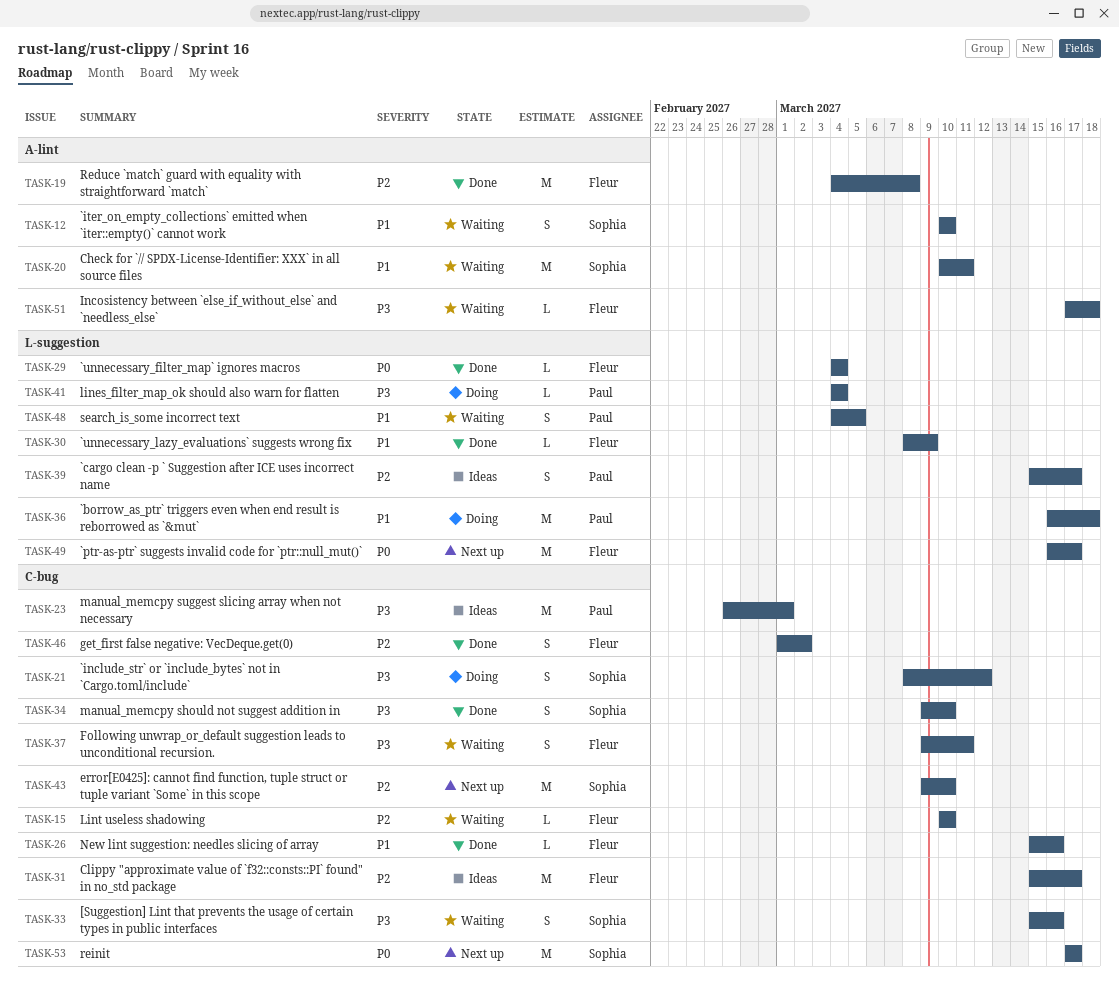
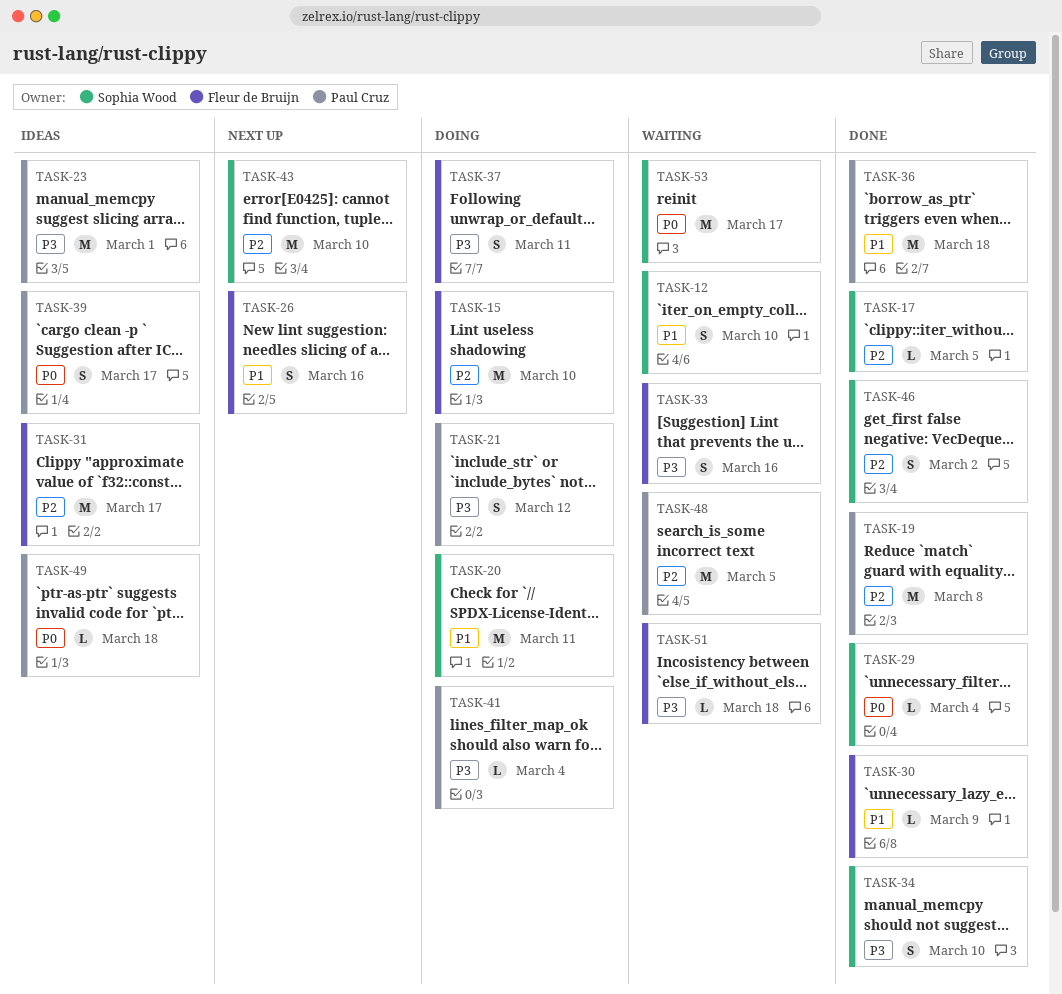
TASK-15, status: Waiting -> Doing
TASK-15, estimate: L -> M
TASK-17: none -> present
TASK-19, owner: Fleur de Bruijn -> Paul Cruz
TASK-20, status: Waiting -> Doing
TASK-21, owner: Sophia Wood -> Paul Cruz
TASK-26, status: Done -> Next up
TASK-26, estimate: L -> S
TASK-29, owner: Fleur de Bruijn -> Sophia Wood
TASK-33, owner: Sophia Wood -> Fleur de Bruijn
TASK-36, status: Doing -> Done
TASK-37, status: Waiting -> Doing
TASK-39, priority: P2 -> P0
TASK-46, owner: Fleur de Bruijn -> Sophia Wood
TASK-48, priority: P1 -> P2
TASK-48, estimate: S -> M
TASK-49, status: Next up -> Ideas
TASK-49, owner: Fleur de Bruijn -> Paul Cruz
TASK-49, estimate: M -> L
TASK-49, due: Mar 17 -> Mar 18
TASK-53, status: Next up -> Waiting

